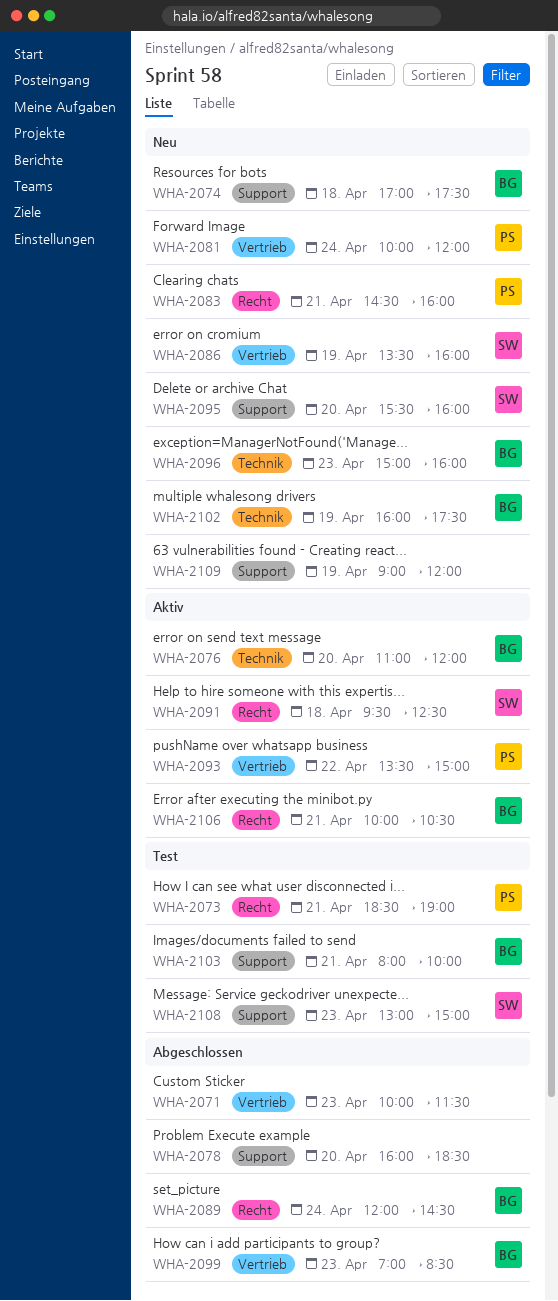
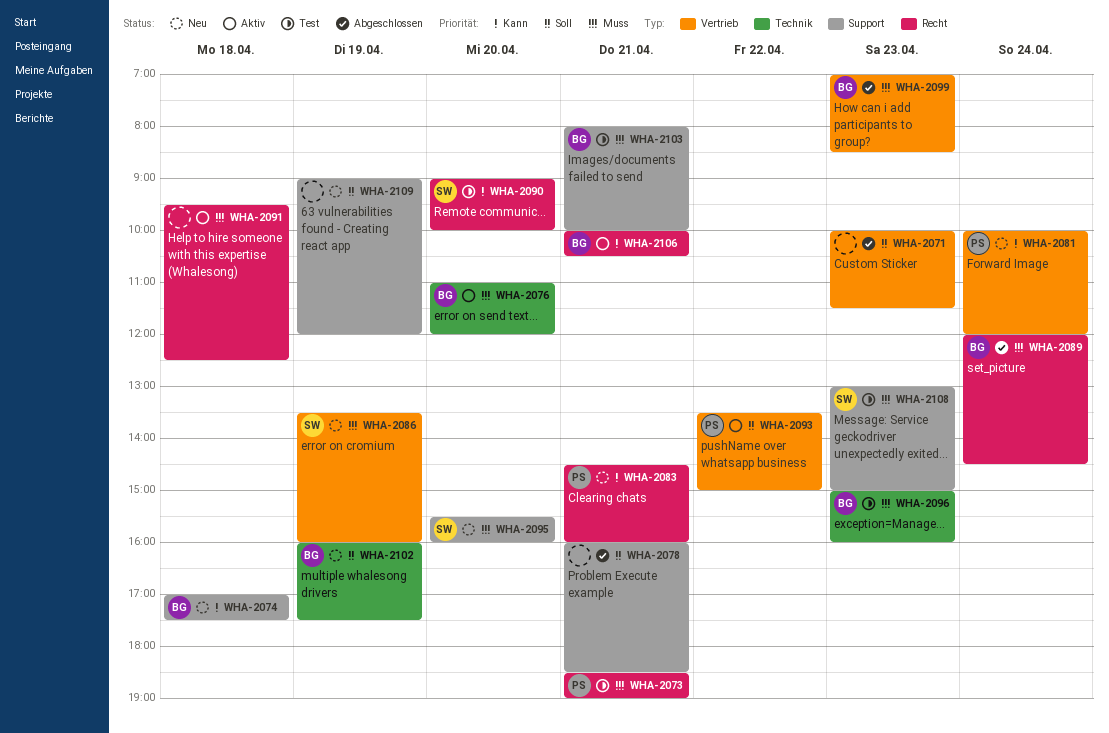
WHA-2078, day: Apr 20 -> Apr 21
WHA-2090: none -> present
WHA-2091, owner: SW -> none
WHA-2096, status: Neu -> Test

